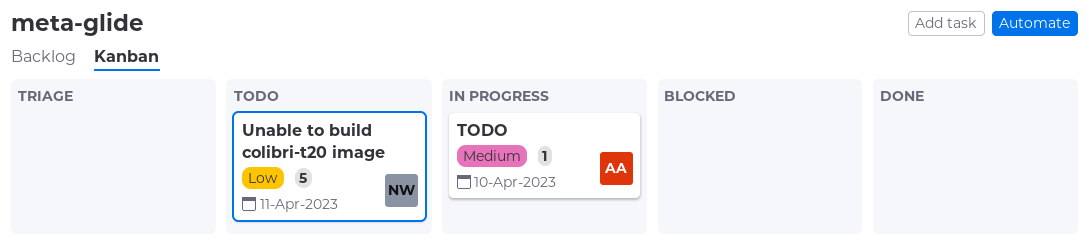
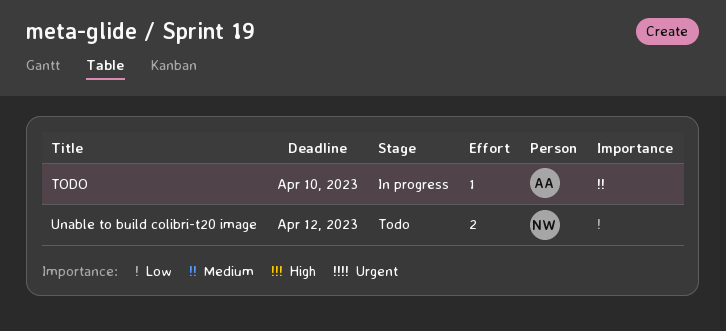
Unable to build colibri-t20 image, estimate: 5 -> 2
Unable to build colibri-t20 image, due: Apr 11 -> Apr 12

